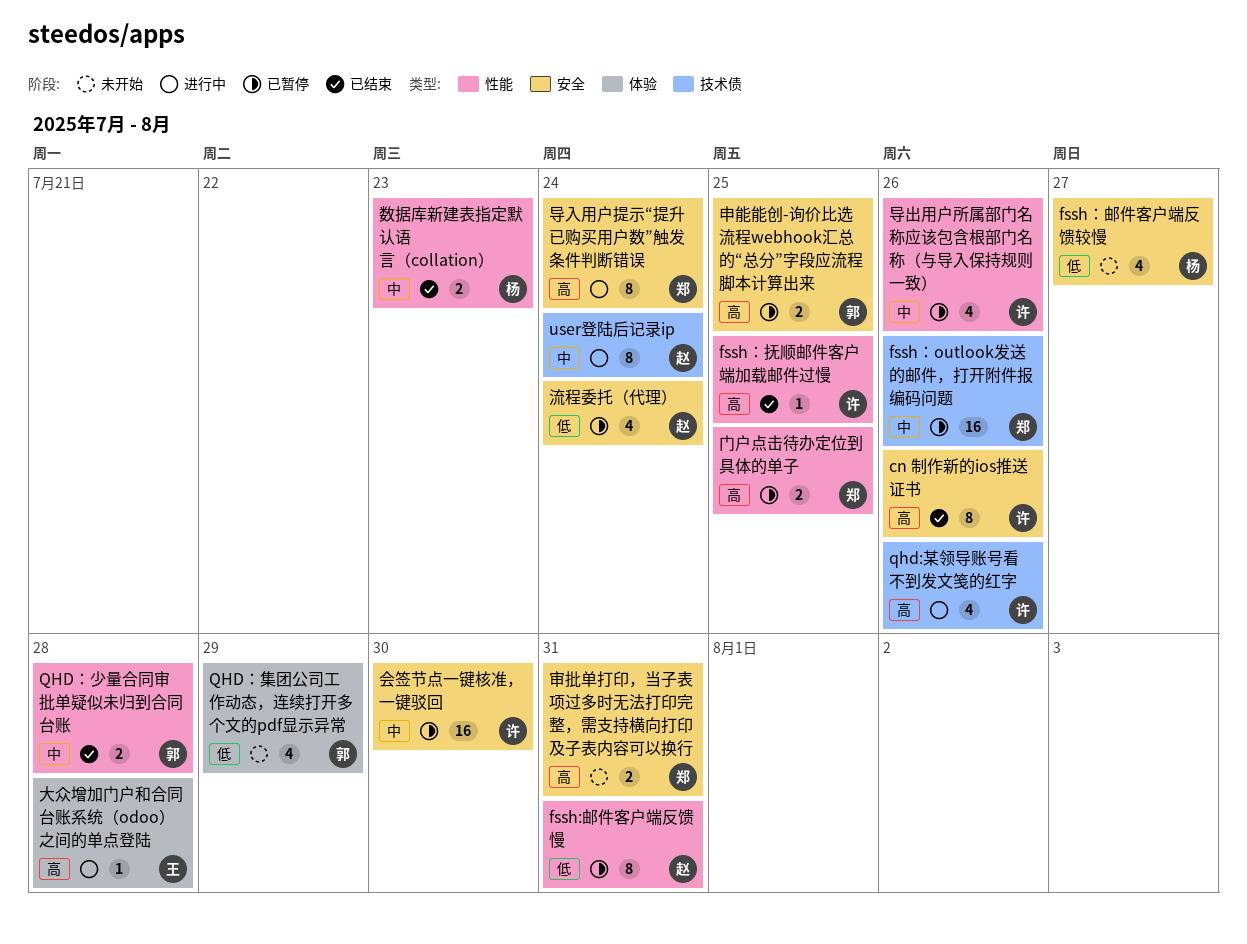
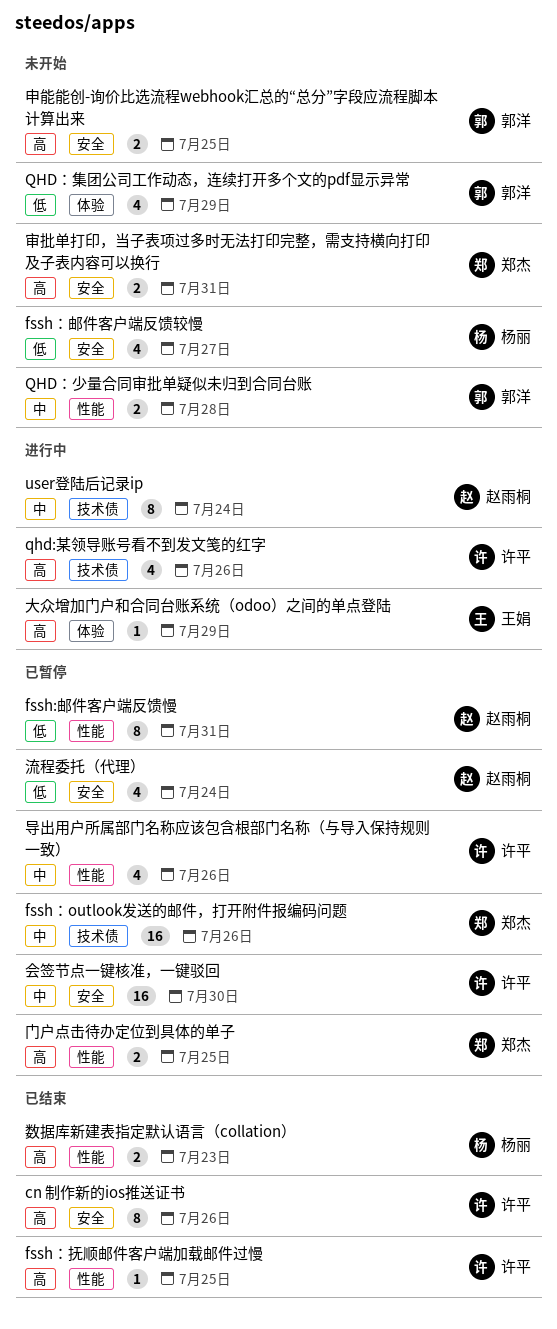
QHD：少量合同审批单疑似未归到合同台账, status: 已结束 -> 未开始
大众增加门户和合同台账系统（odoo）之间的单点登陆, due: Jul 28 -> Jul 29
导入用户提示“提升已购买用户数”触发条件判断错误: present -> none
数据库新建表指定默认语言（collation）, priority: 中 -> 高
申能能创-询价比选流程webhook汇总的“总分”字段应流程脚本计算出来, status: 已暂停 -> 未开始

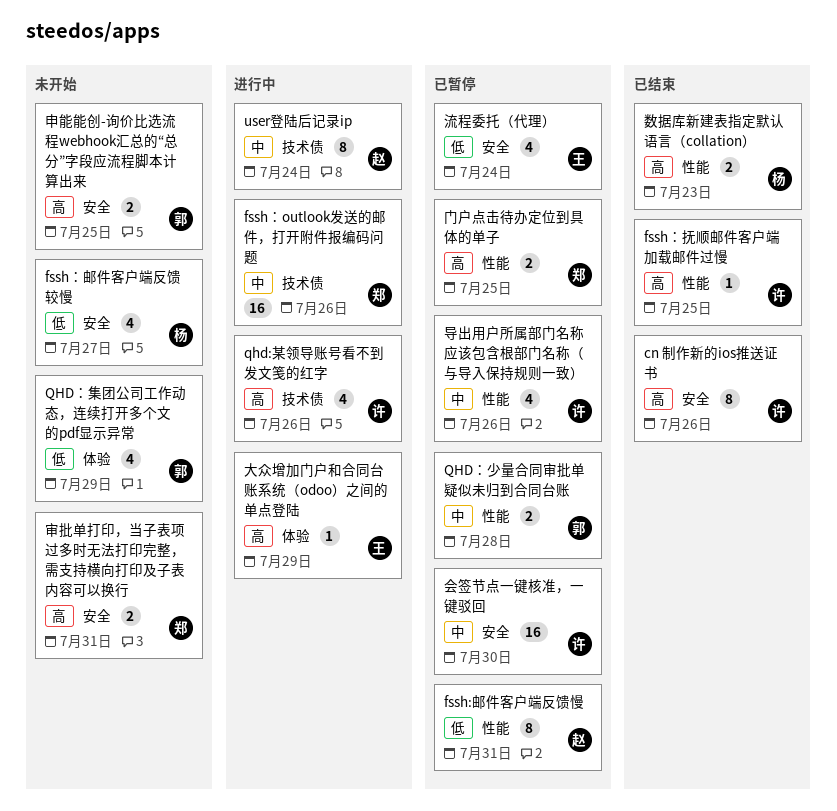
fssh：outlook发送的邮件，打开附件报编码问题, status: 已暂停 -> 进行中
QHD：少量合同审批单疑似未归到合同台账, status: 未开始 -> 已暂停
流程委托（代理）, owner: 赵雨桐 -> 王娟

